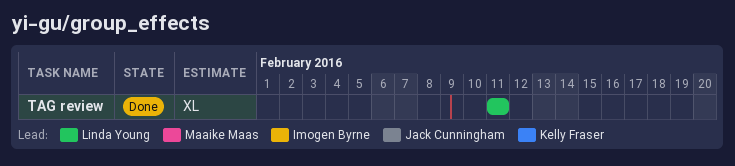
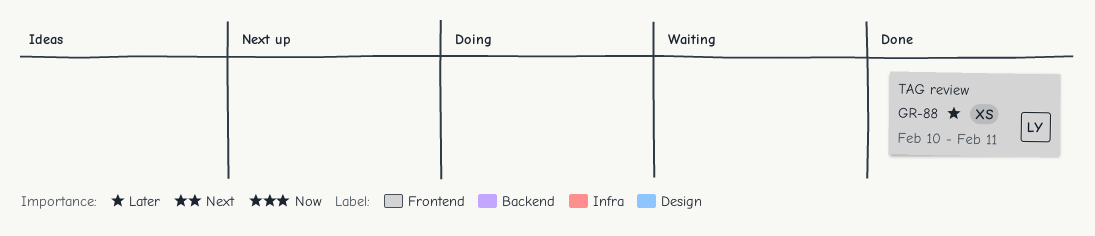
TAG review, estimate: XL -> XS
TAG review, start: Feb 11 -> Feb 10

